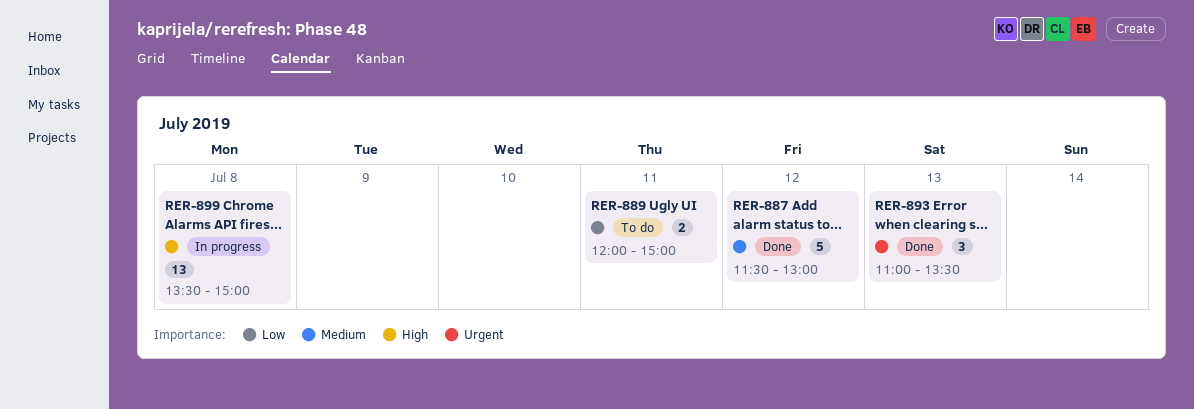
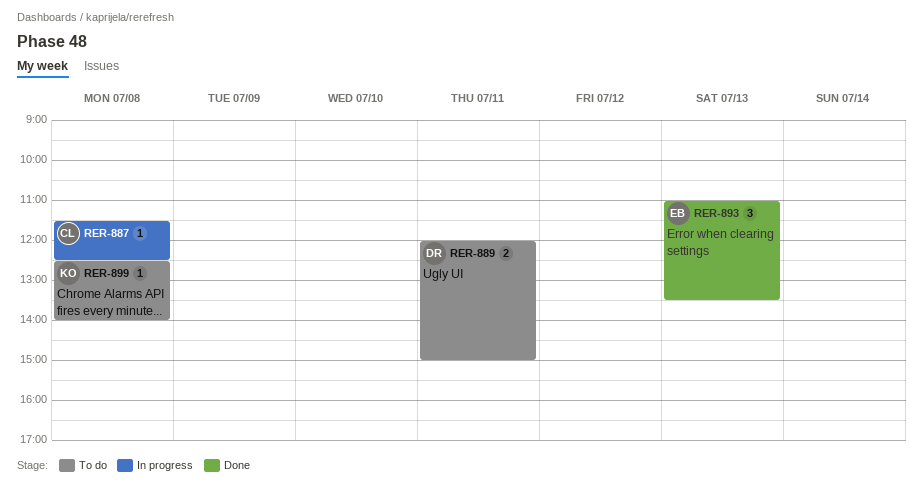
RER-887, status: Done -> In progress
RER-887, estimate: 5 -> 1
RER-887, day: Jul 12 -> Jul 8
RER-887, ends: 13:00 -> 12:30
RER-899, status: In progress -> To do
RER-899, estimate: 13 -> 1
RER-899, begins: 13:30 -> 12:30
RER-899, ends: 15:00 -> 14:00

